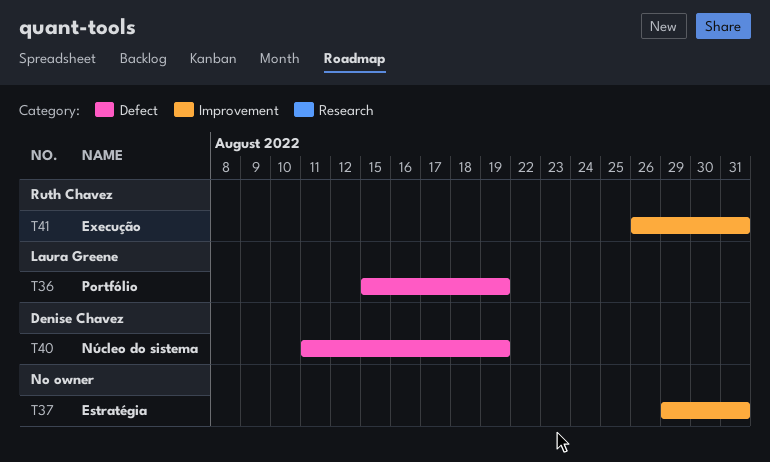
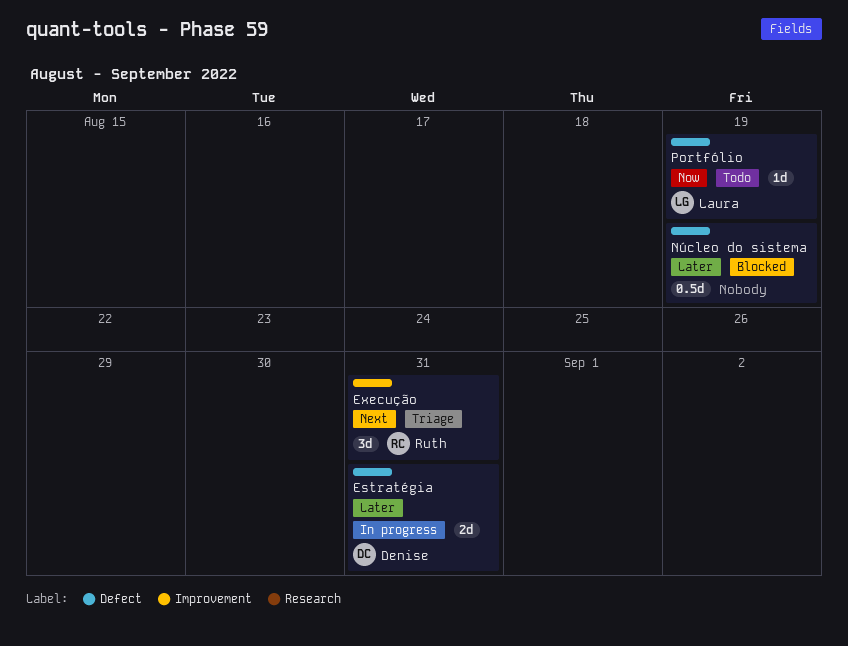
Estratégia, owner: none -> Denise Chavez
Estratégia, label: Improvement -> Defect
Núcleo do sistema, owner: Denise Chavez -> none

